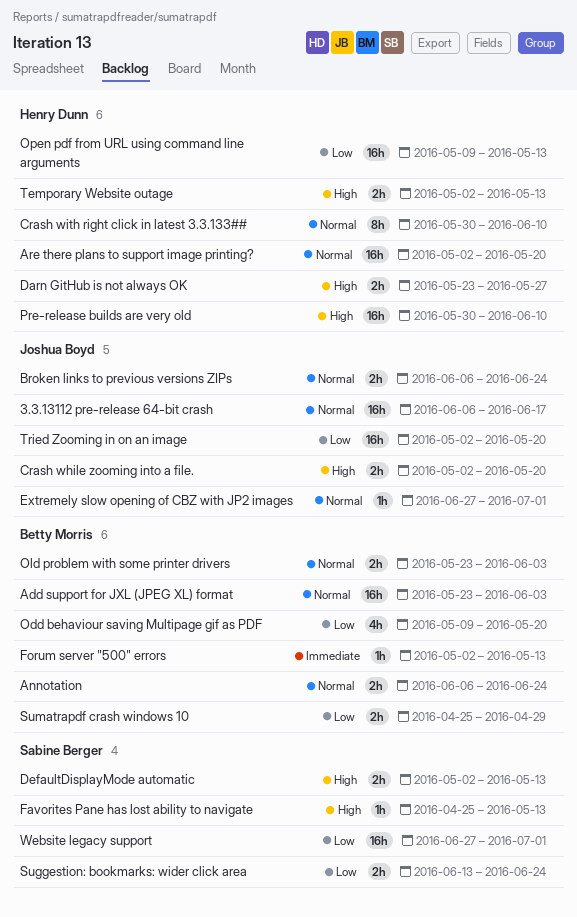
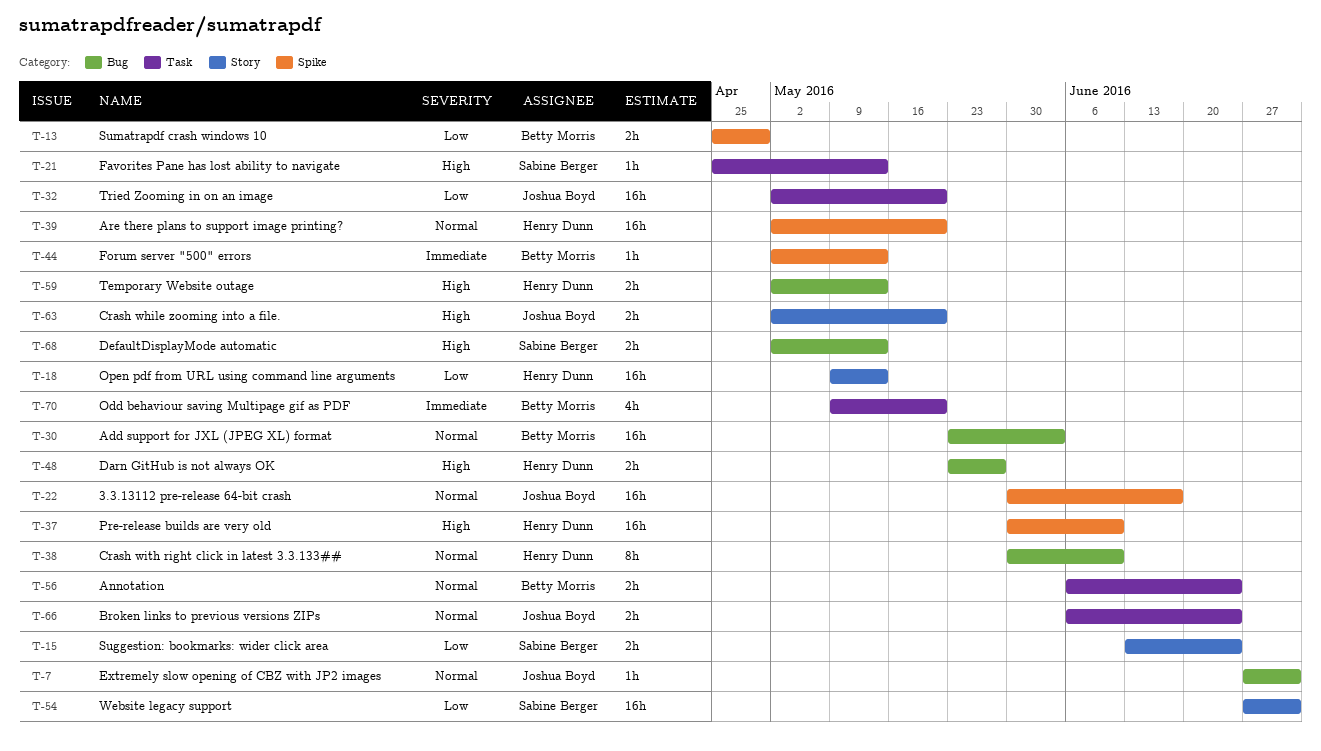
3.3.13112 pre-release 64-bit crash, start: Jun 6 -> May 30
Odd behaviour saving Multipage gif as PDF, priority: Low -> Immediate
Old problem with some printer drivers: present -> none

